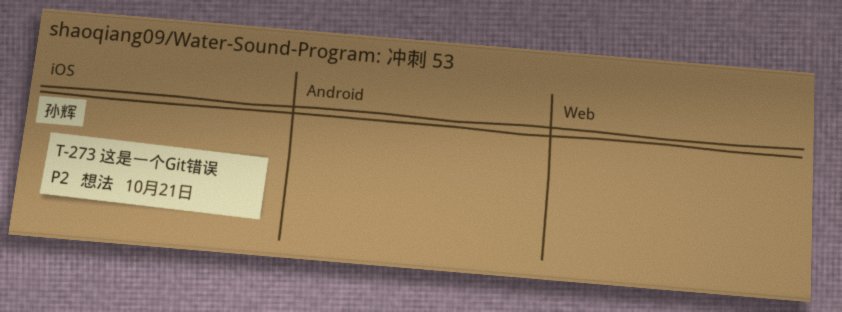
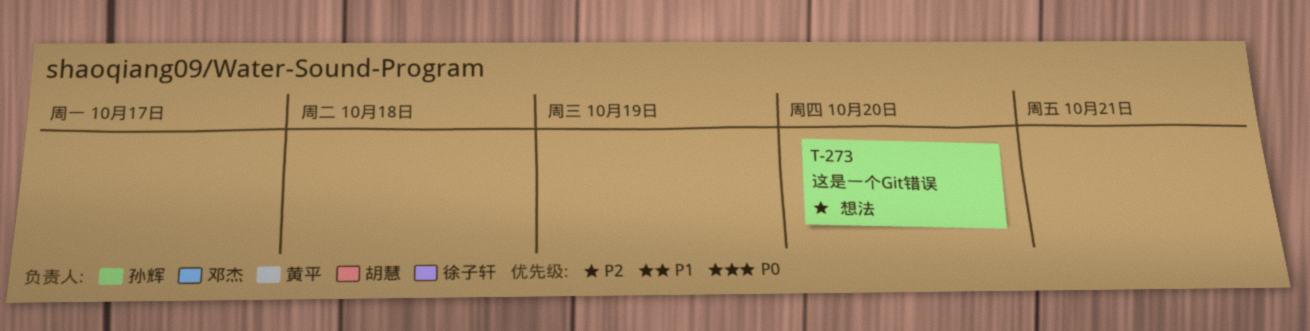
T-273, due: Oct 21 -> Oct 20

